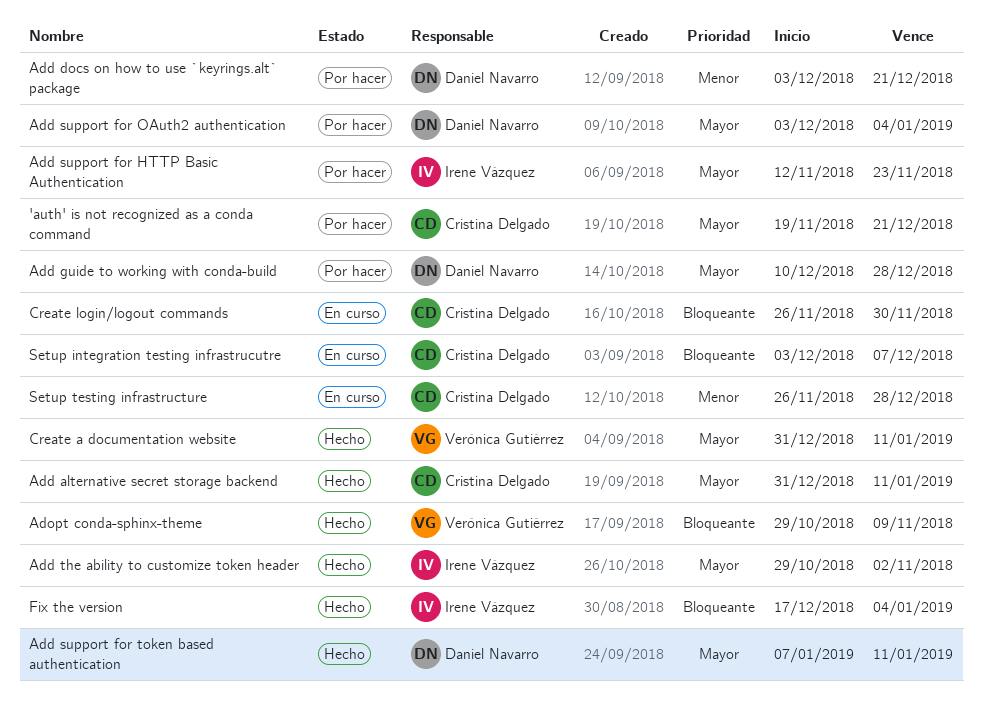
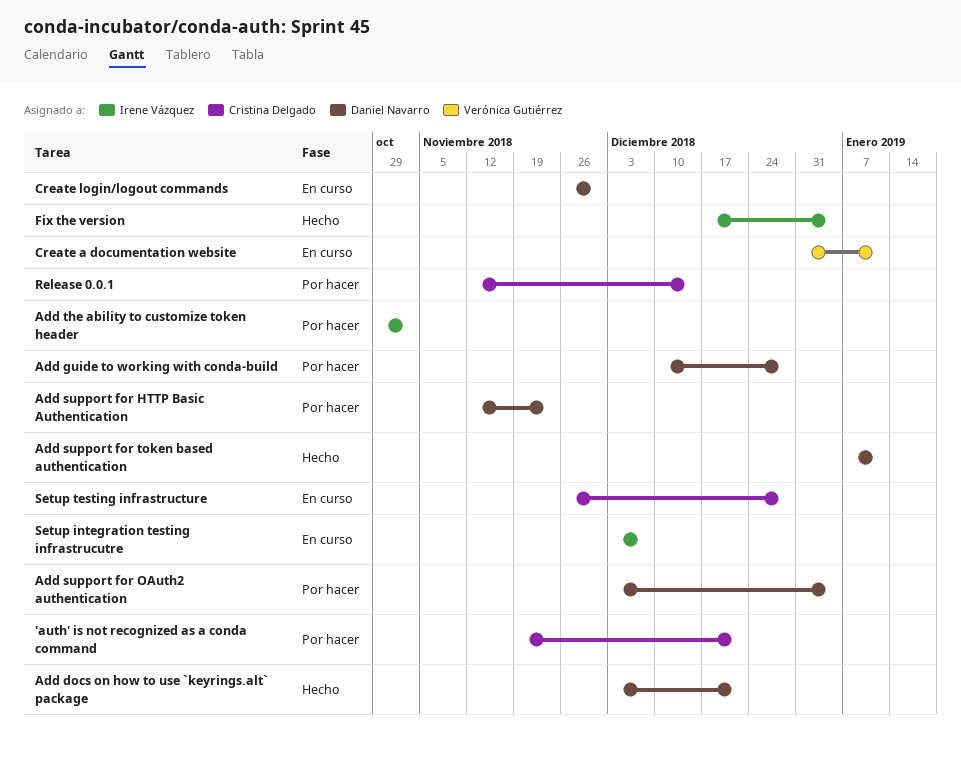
Add alternative secret storage backend: present -> none
Add docs on how to use `keyrings.alt` package, status: Por hacer -> Hecho
Add support for HTTP Basic Authentication, owner: Irene Vázquez -> Daniel Navarro
Add the ability to customize token header, status: Hecho -> Por hacer
Adopt conda-sphinx-theme: present -> none
Create a documentation website, status: Hecho -> En curso
Create login/logout commands, owner: Cristina Delgado -> Daniel Navarro
Release 0.0.1: none -> present
Setup integration testing infrastrucutre, owner: Cristina Delgado -> Irene Vázquez

